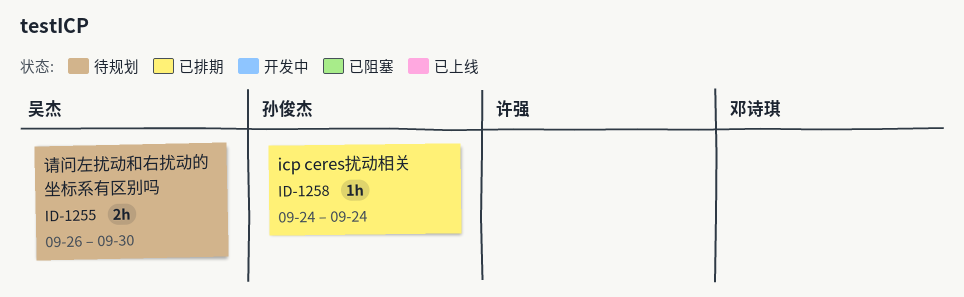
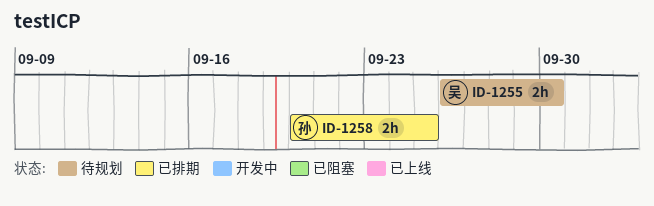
ID-1258, estimate: 1h -> 2h
ID-1258, start: Sep 24 -> Sep 20
ID-1258, due: Sep 24 -> Sep 25

